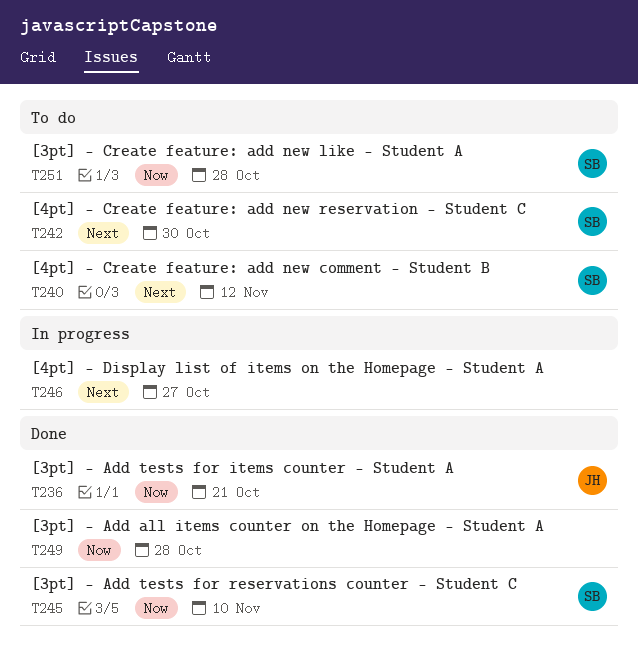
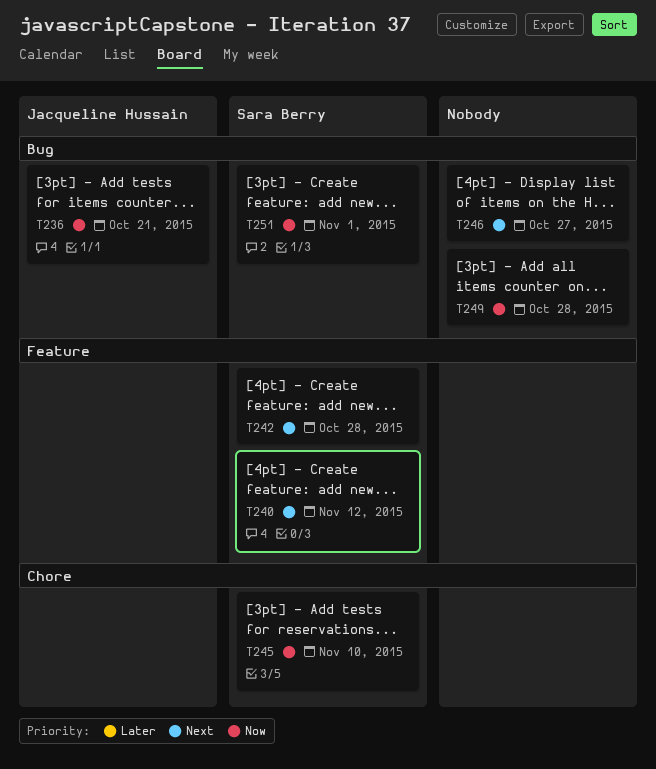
T242, due: Oct 30 -> Oct 28
T251, due: Oct 28 -> Nov 1

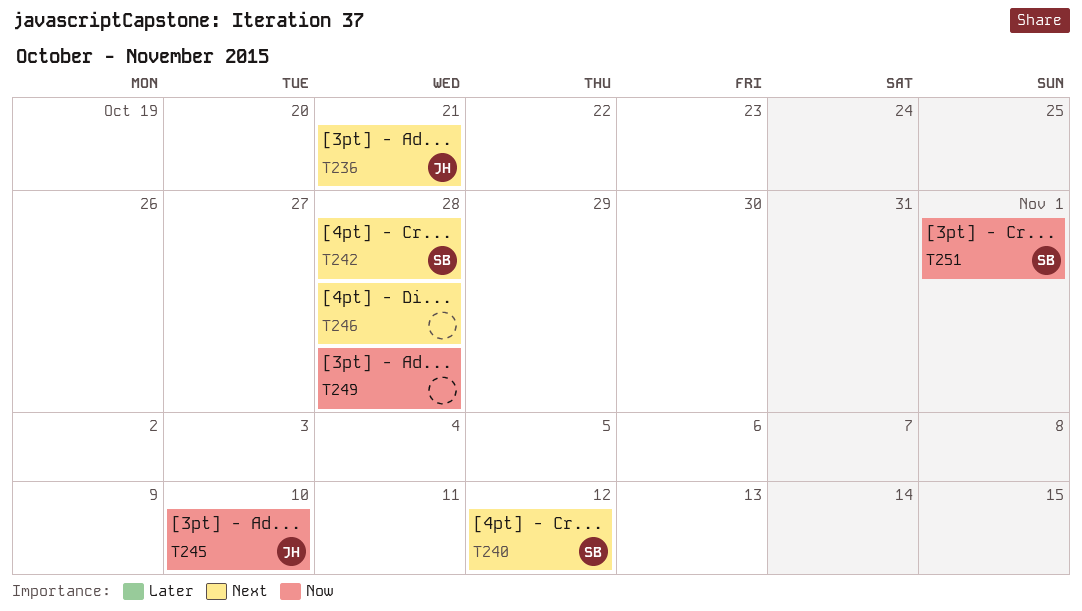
T236, priority: Now -> Next
T245, owner: Sara Berry -> Jacqueline Hussain
T246, due: Oct 27 -> Oct 28

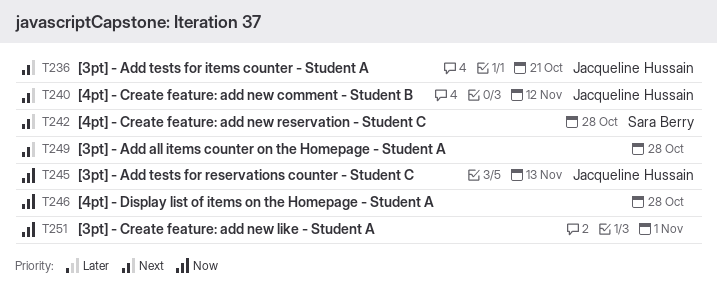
T240, owner: Sara Berry -> Jacqueline Hussain
T245, due: Nov 10 -> Nov 13
T246, priority: Next -> Now
T249, priority: Now -> Next
T251, owner: Sara Berry -> none

